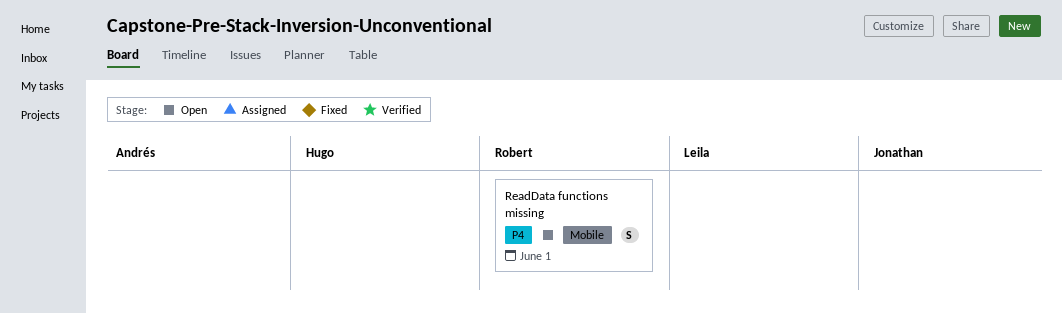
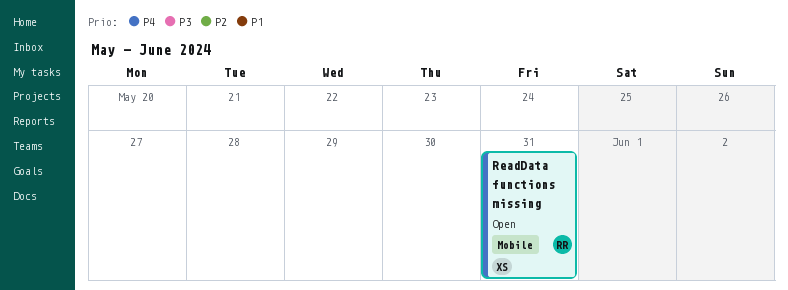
ReadData functions missing, estimate: S -> XS
ReadData functions missing, due: Jun 1 -> May 31

